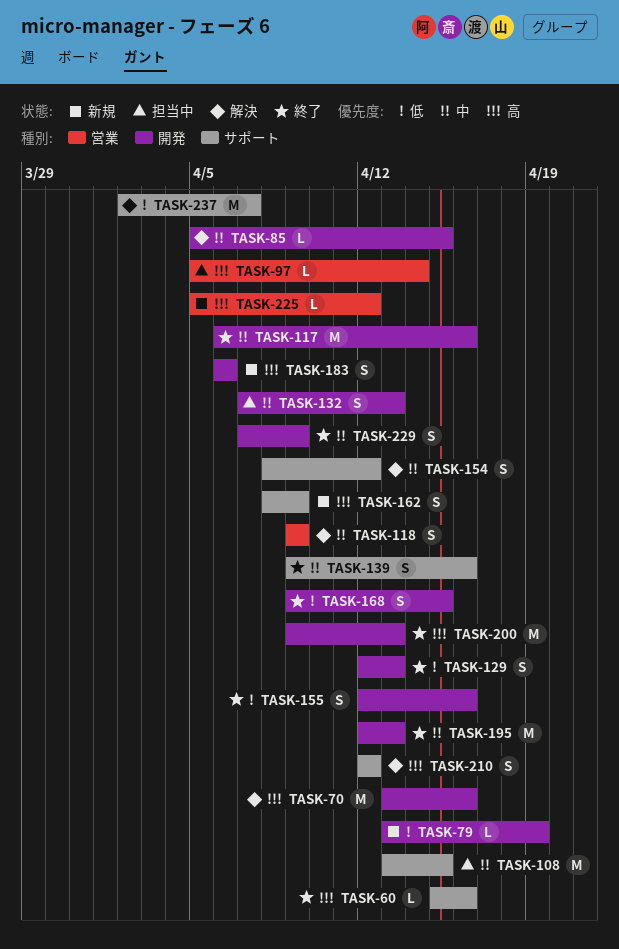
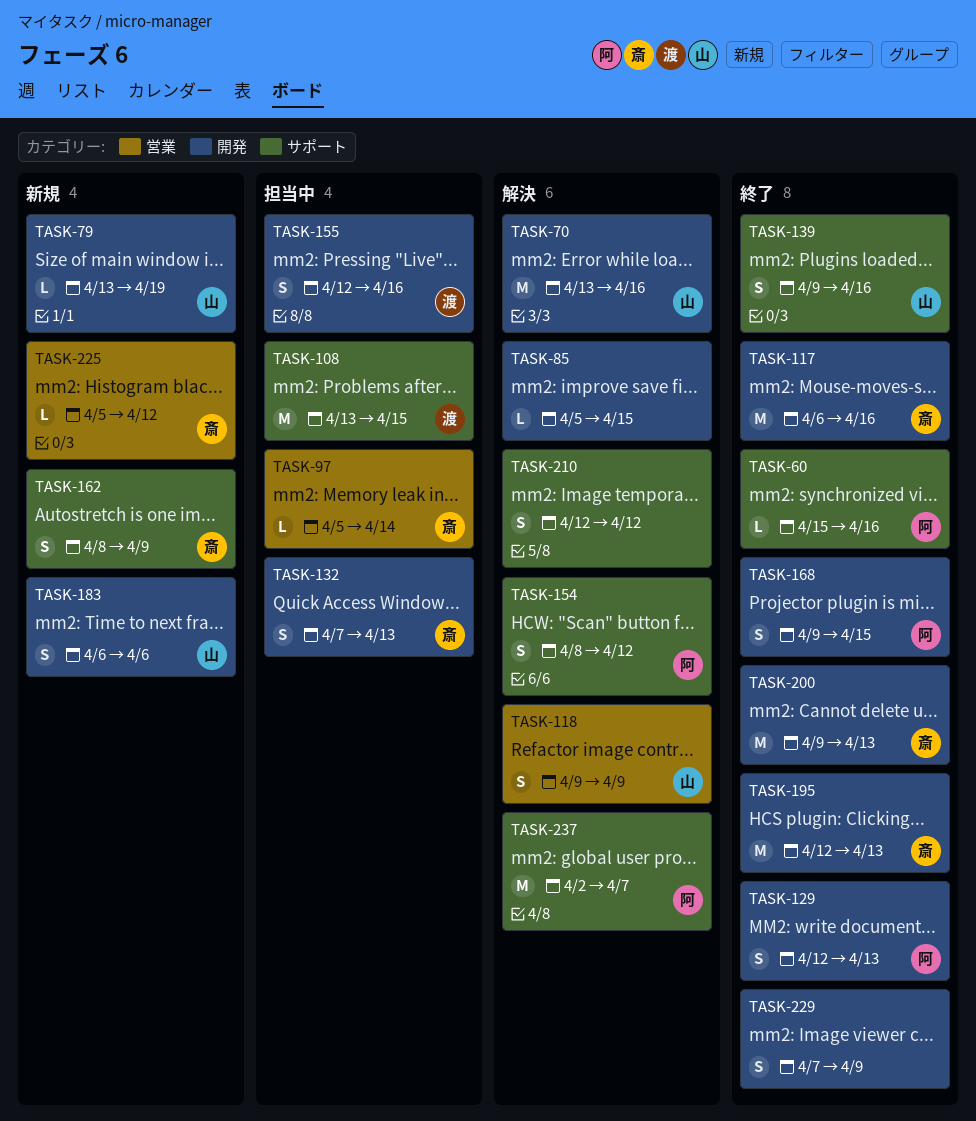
TASK-155, status: 終了 -> 担当中

